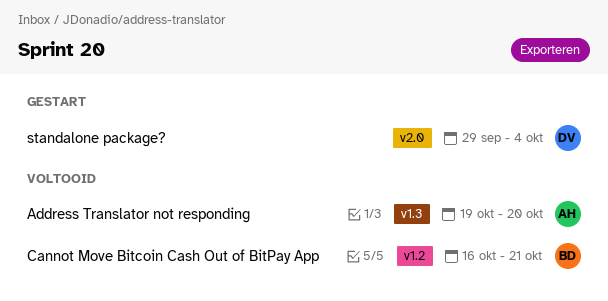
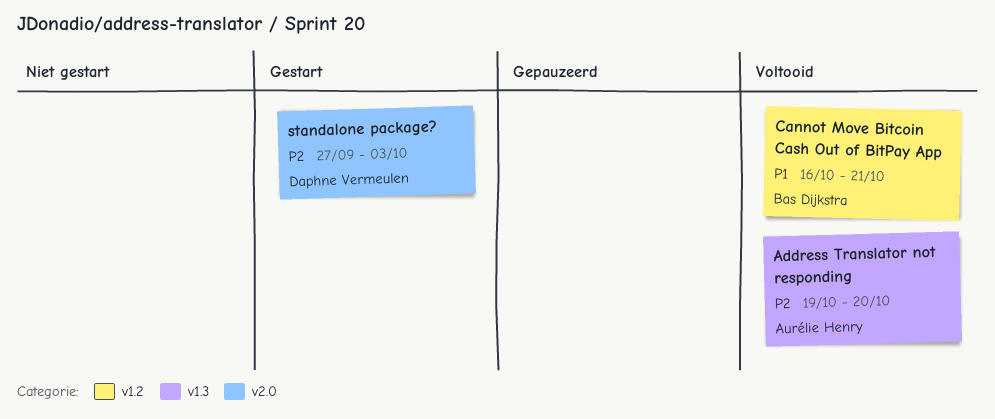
standalone package?, start: Sep 29 -> Sep 27
standalone package?, due: Oct 4 -> Oct 3

